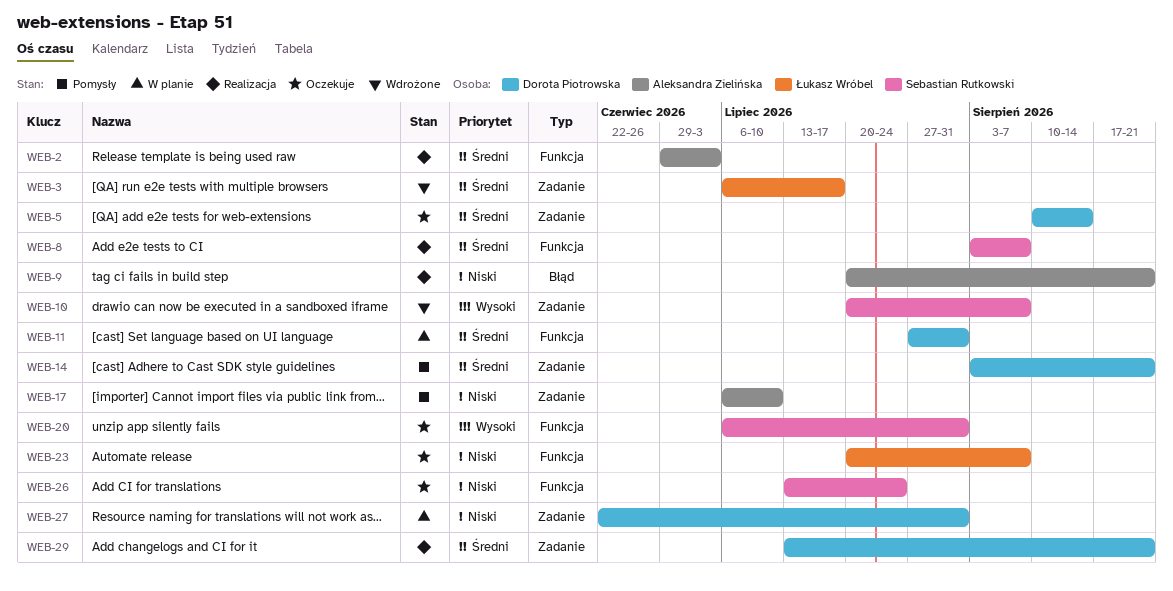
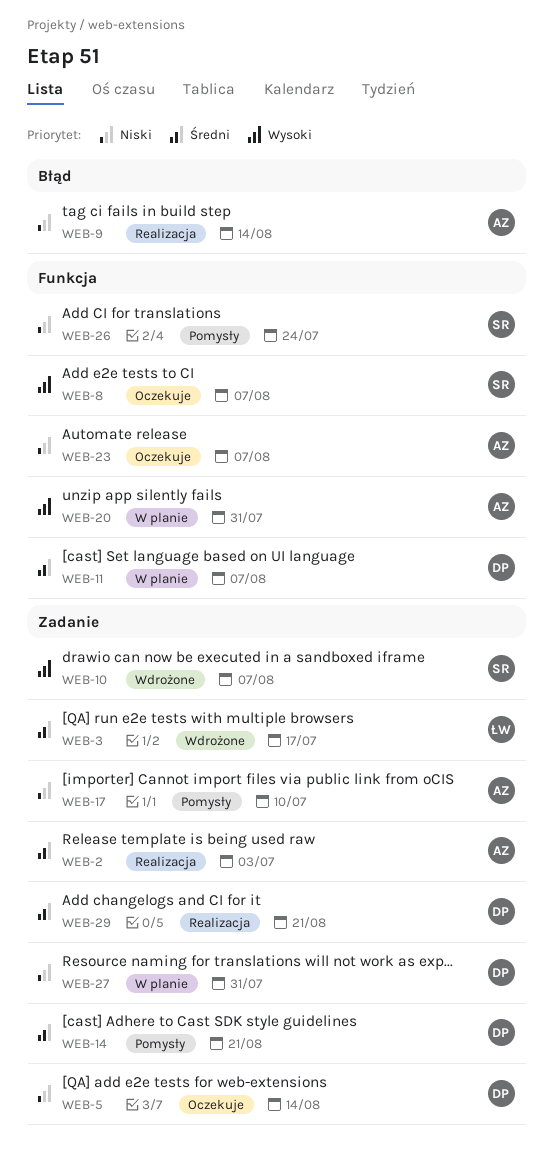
WEB-2, label: Funkcja -> Zadanie
WEB-5, priority: Średni -> Niski
WEB-8, status: Realizacja -> Oczekuje
WEB-8, priority: Średni -> Wysoki
WEB-9, due: Aug 21 -> Aug 14
WEB-11, due: Jul 31 -> Aug 7
WEB-20, status: Oczekuje -> W planie
WEB-20, owner: Sebastian Rutkowski -> Aleksandra Zielińska
WEB-23, owner: Łukasz Wróbel -> Aleksandra Zielińska
WEB-26, status: Oczekuje -> Pomysły

